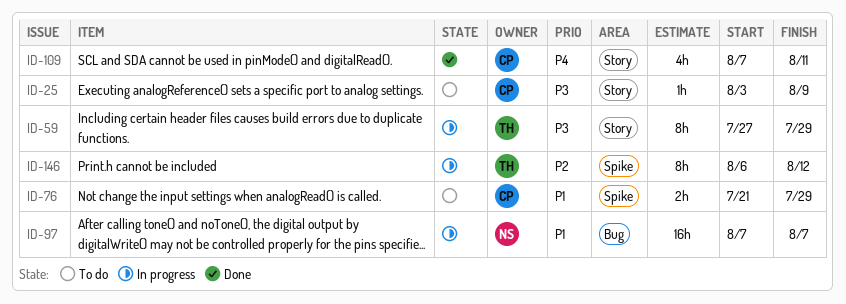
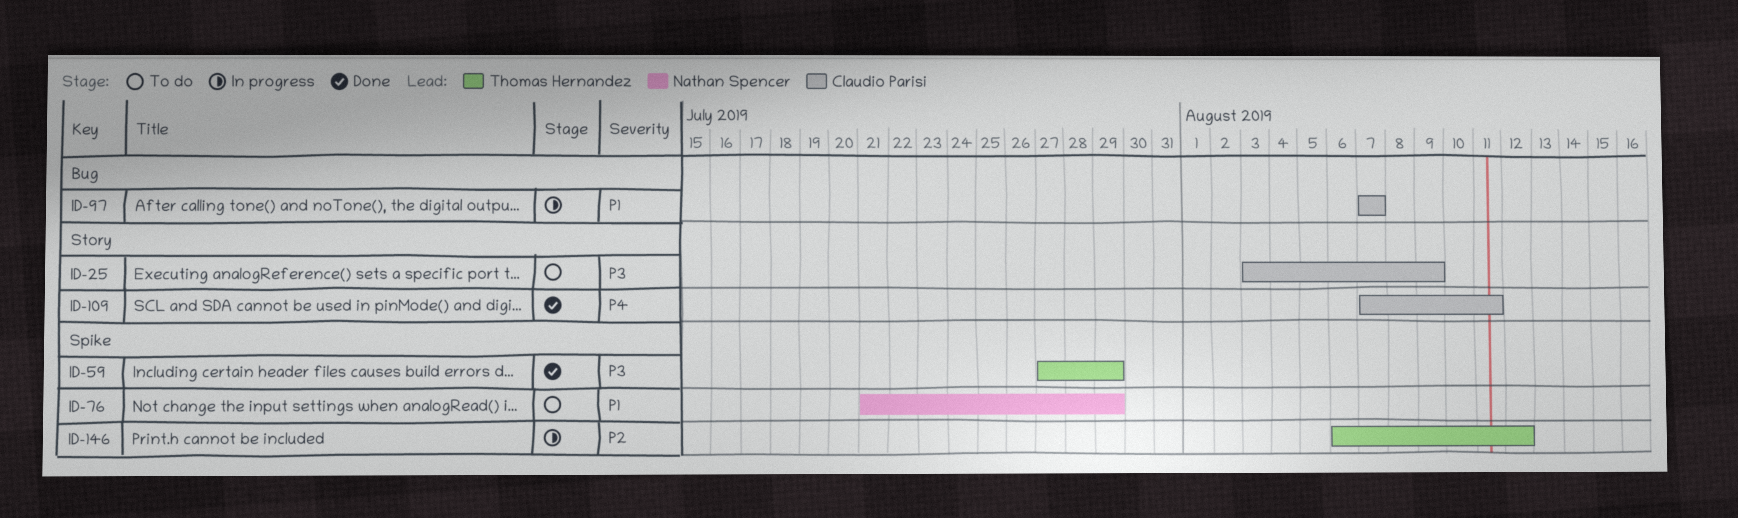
ID-59, status: In progress -> Done
ID-59, label: Story -> Spike
ID-76, owner: Claudio Parisi -> Nathan Spencer
ID-97, owner: Nathan Spencer -> Claudio Parisi

